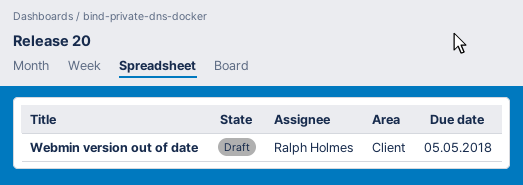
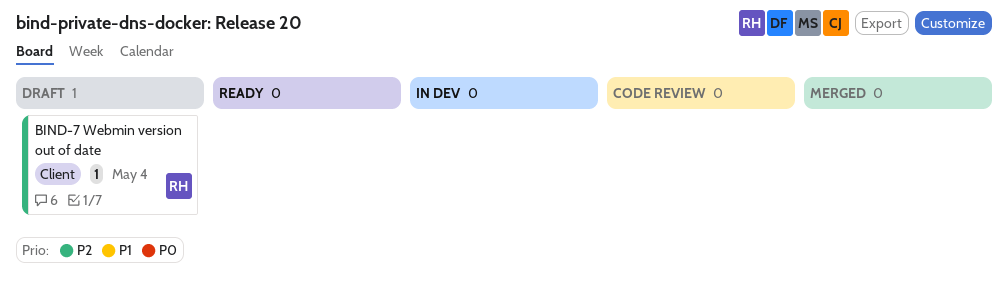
Webmin version out of date, due: May 5 -> May 4

